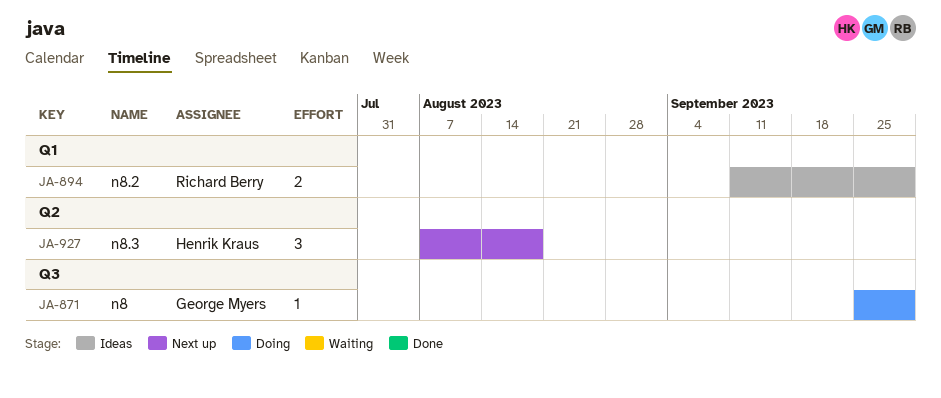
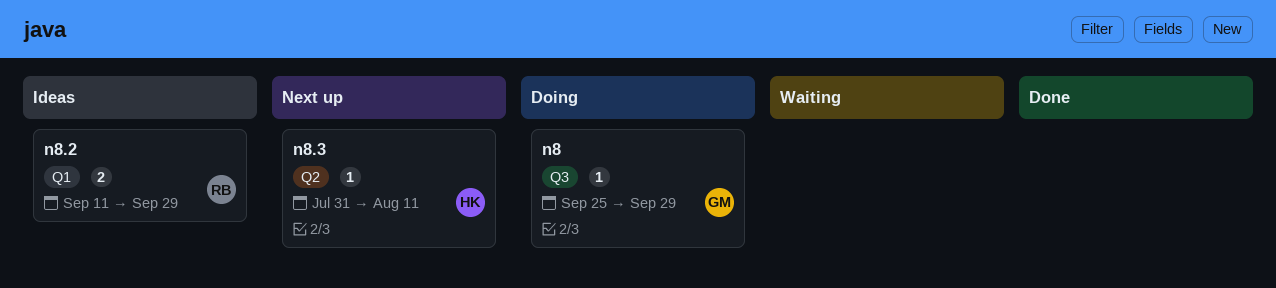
n8.3, estimate: 3 -> 1
n8.3, start: Aug 7 -> Jul 31
n8.3, due: Aug 18 -> Aug 11

